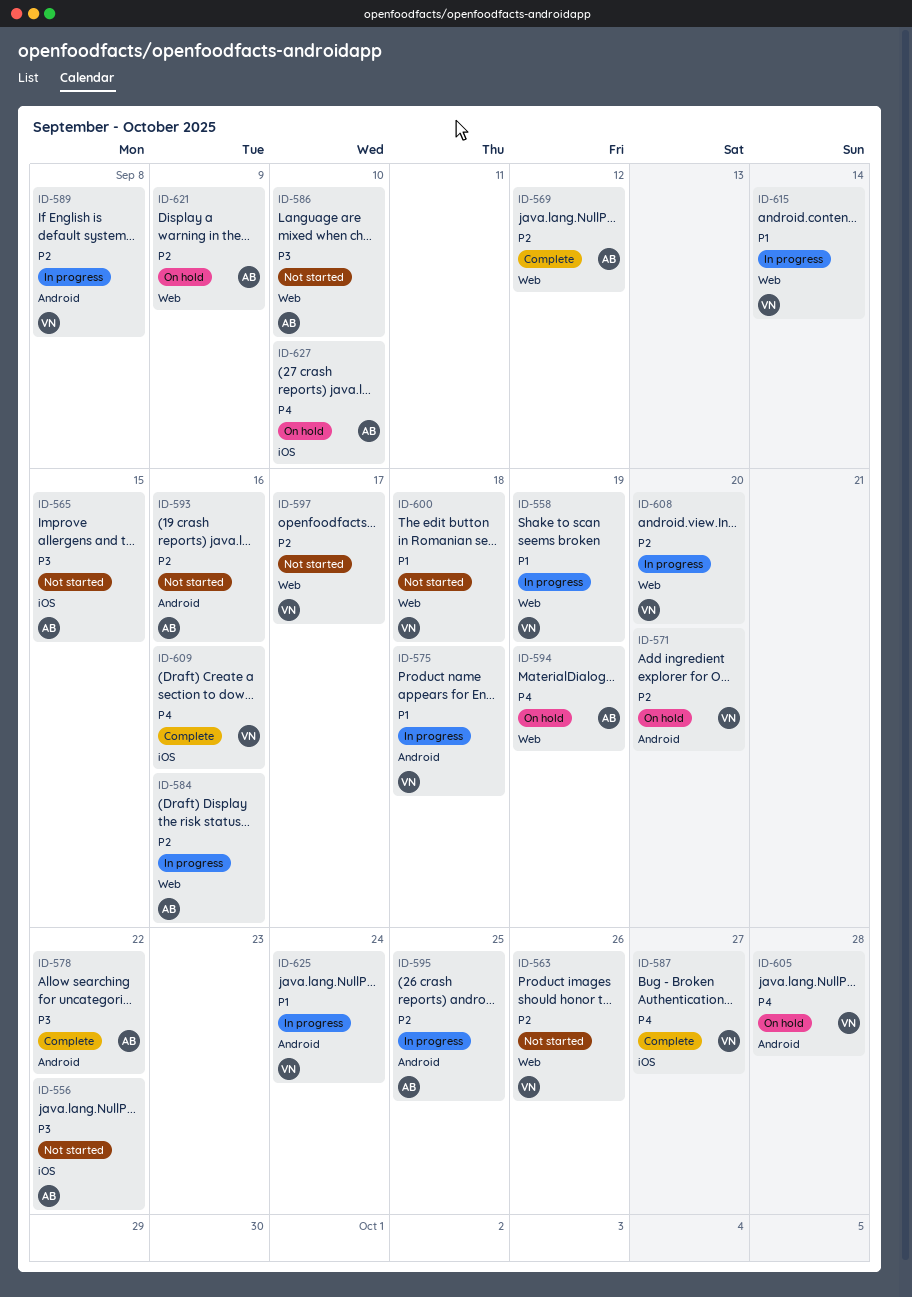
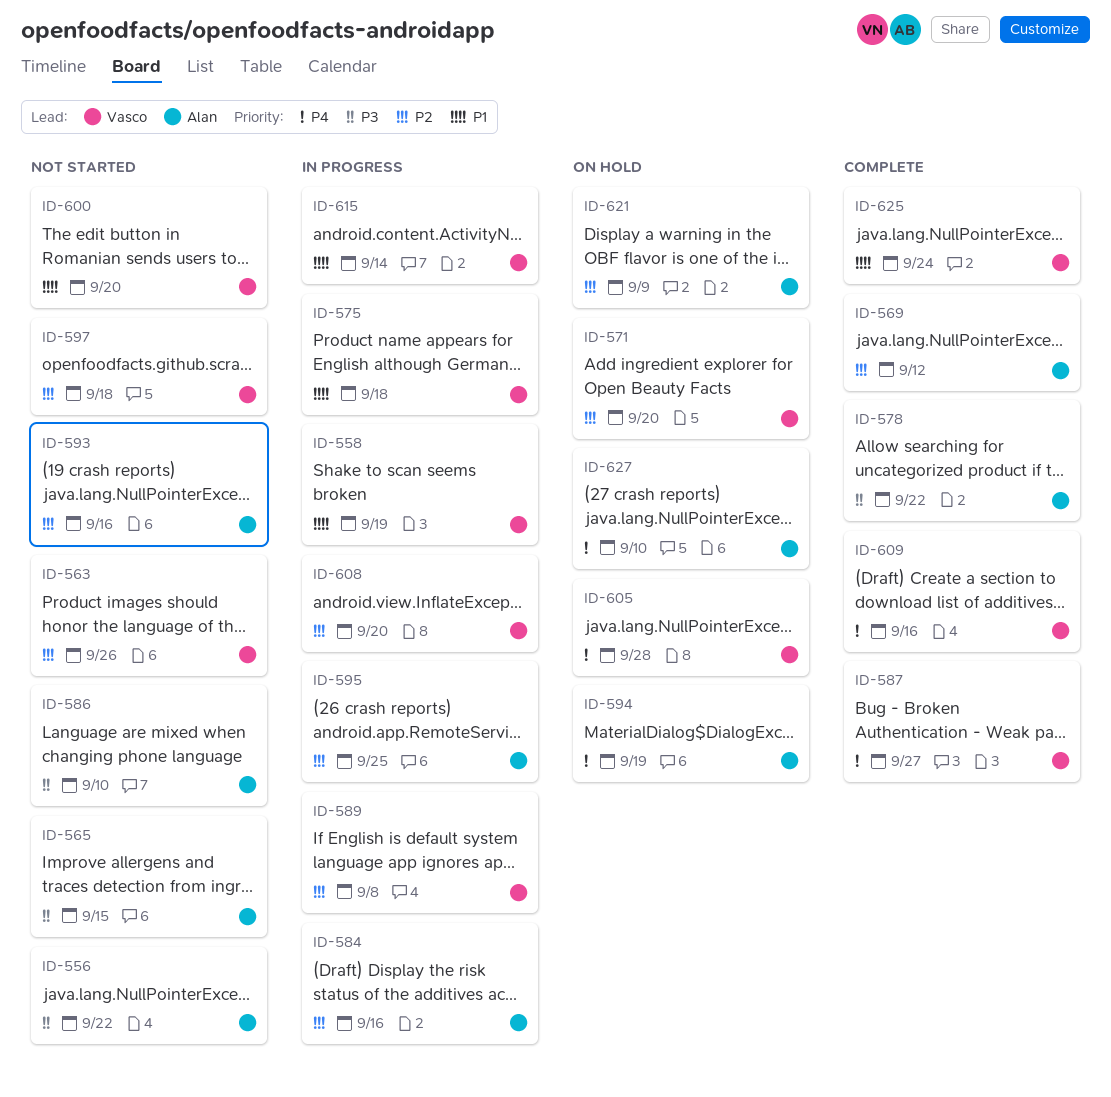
ID-597, due: Sep 17 -> Sep 18
ID-600, due: Sep 18 -> Sep 20
ID-625, status: In progress -> Complete

